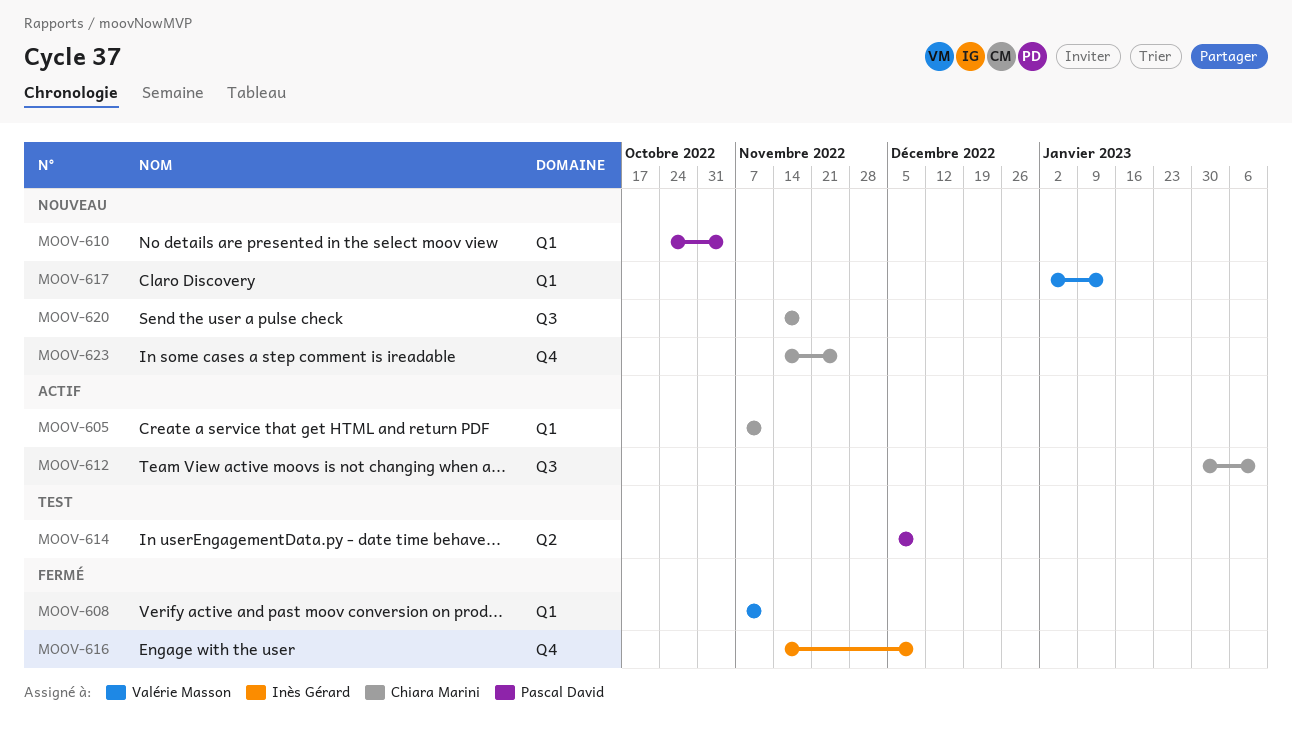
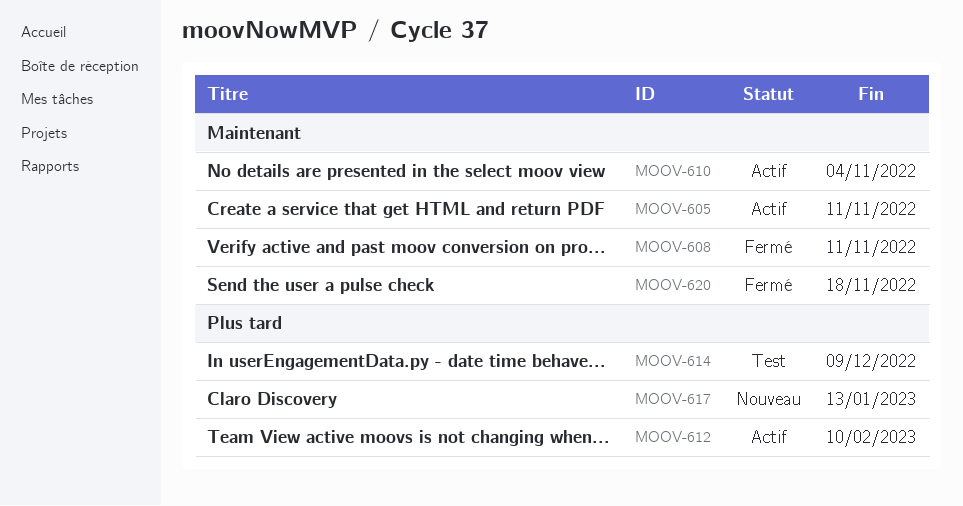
MOOV-610, status: Nouveau -> Actif
MOOV-616: present -> none
MOOV-620, status: Nouveau -> Fermé
MOOV-623: present -> none

